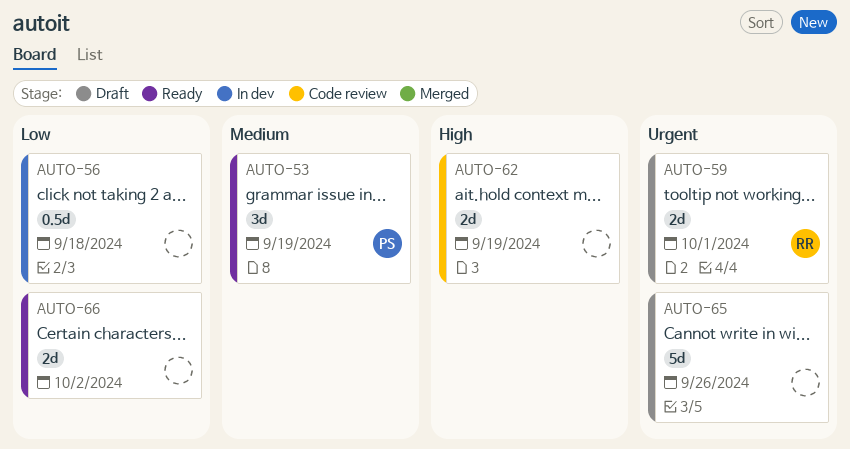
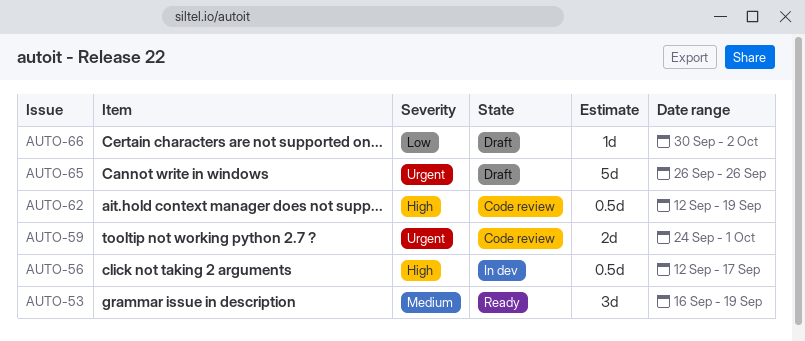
AUTO-56, priority: Low -> High
AUTO-56, due: Sep 18 -> Sep 17
AUTO-59, status: Draft -> Code review
AUTO-62, estimate: 2d -> 0.5d
AUTO-66, status: Ready -> Draft
AUTO-66, estimate: 2d -> 1d

